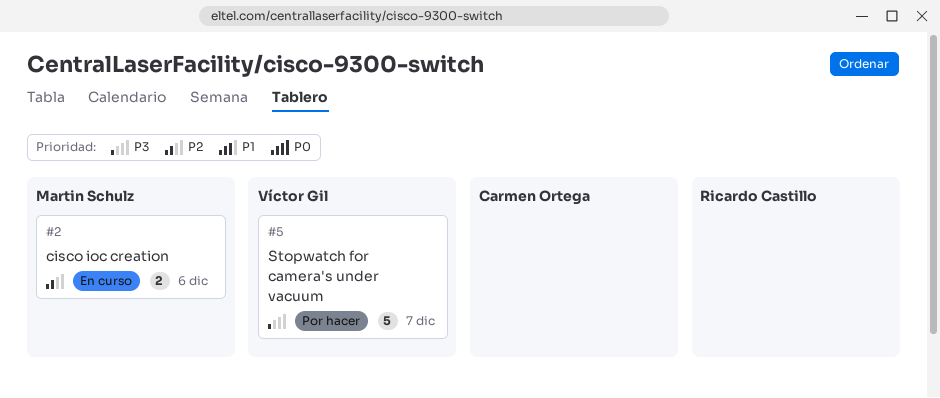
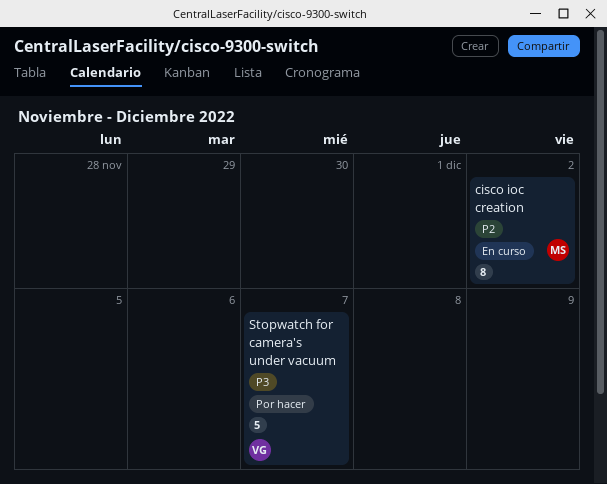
cisco ioc creation, estimate: 2 -> 8
cisco ioc creation, due: Dec 6 -> Dec 2

